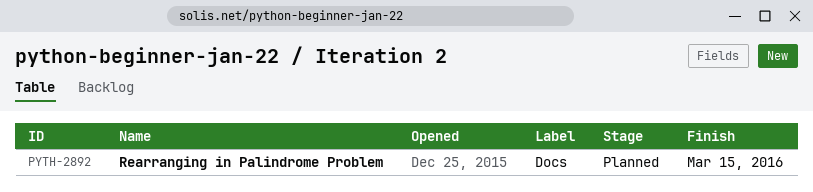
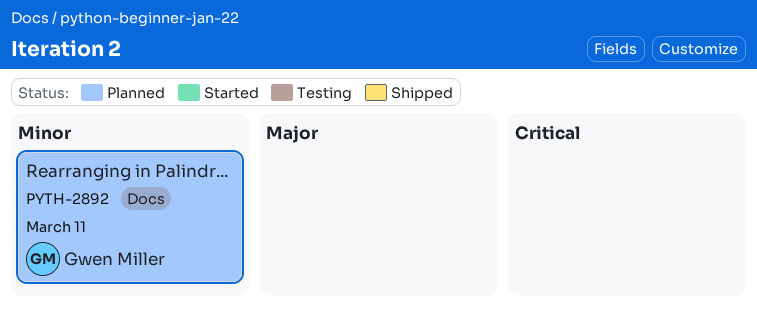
PYTH-2892, due: Mar 15 -> Mar 11

